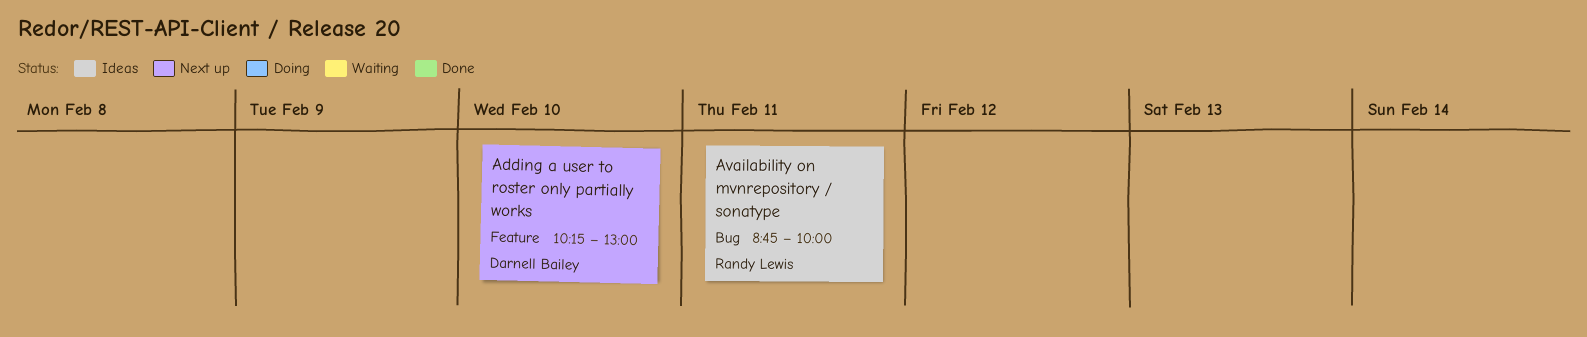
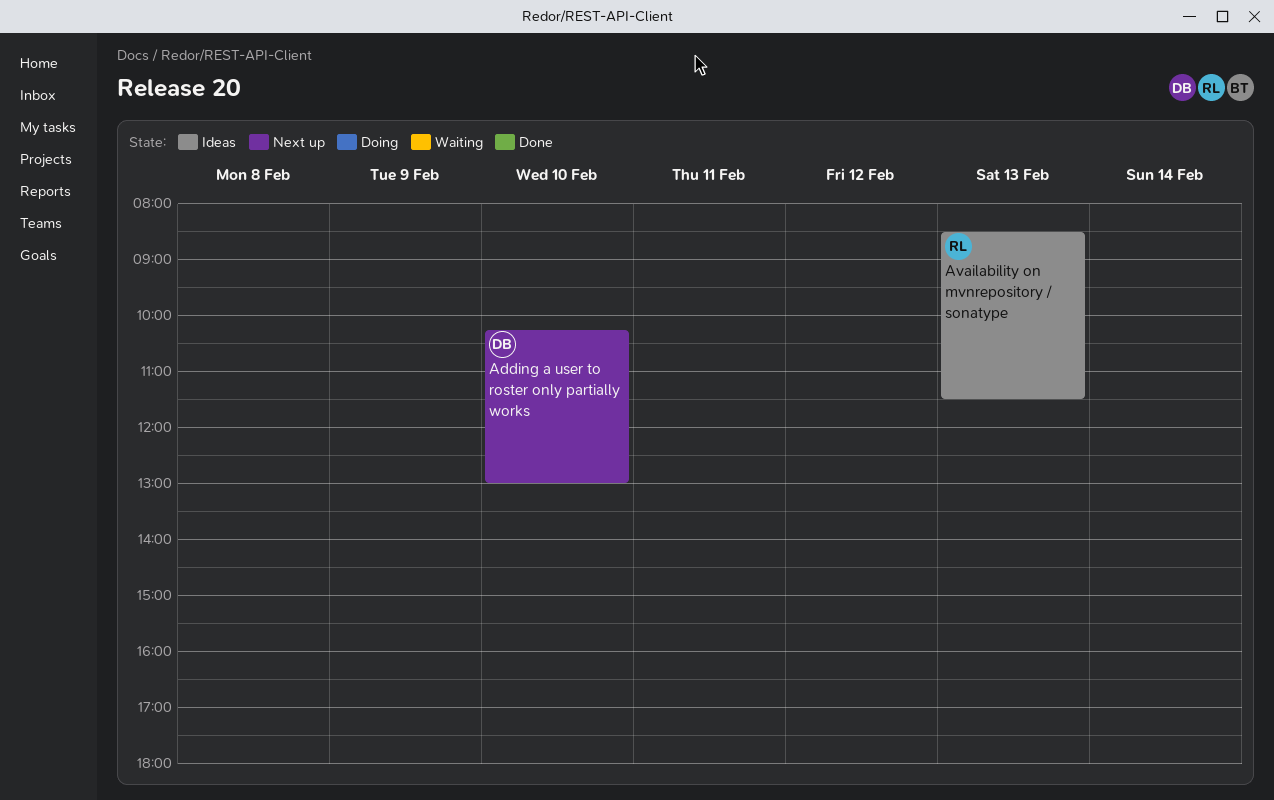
Availability on mvnrepository / sonatype, day: Feb 11 -> Feb 13
Availability on mvnrepository / sonatype, begins: 08:45 -> 08:30
Availability on mvnrepository / sonatype, ends: 10:00 -> 11:30

